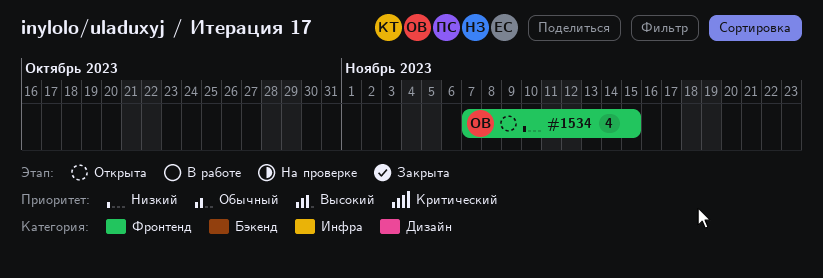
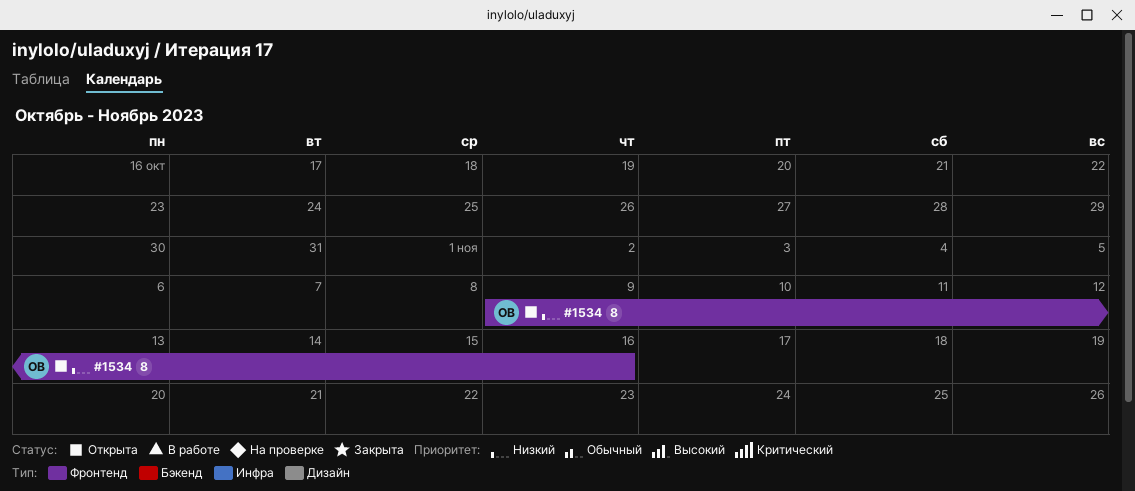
#1534, estimate: 4 -> 8
#1534, start: Nov 7 -> Nov 9
#1534, due: Nov 15 -> Nov 16

